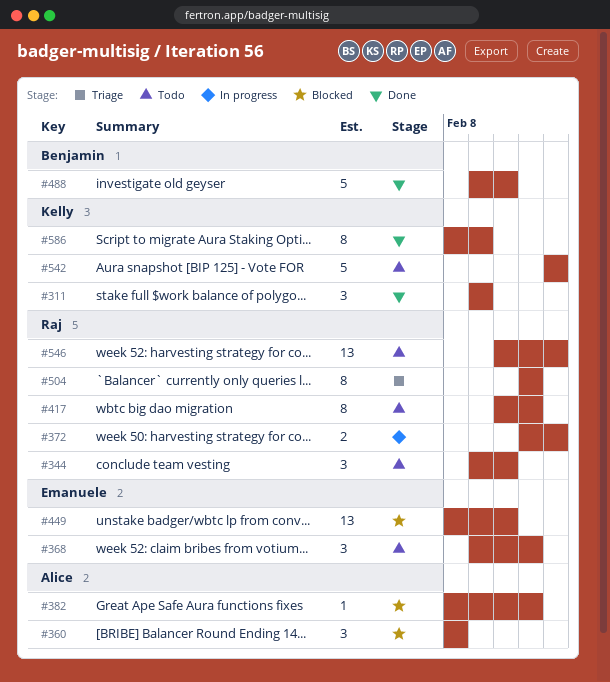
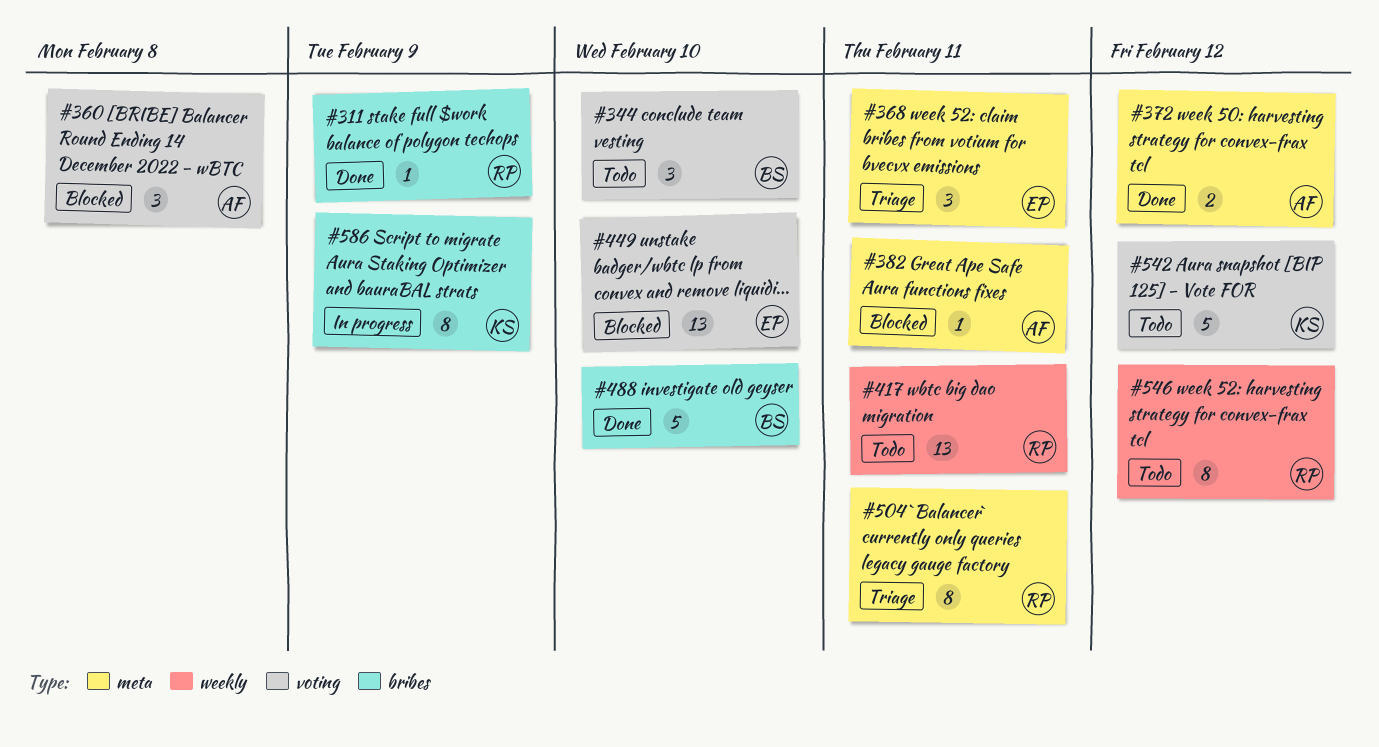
#311, owner: Kelly -> Raj
#311, estimate: 3 -> 1
#344, owner: Raj -> Benjamin
#368, status: Todo -> Triage
#372, status: In progress -> Done
#372, owner: Raj -> Alice
#417, estimate: 8 -> 13
#546, estimate: 13 -> 8
#586, status: Done -> In progress

